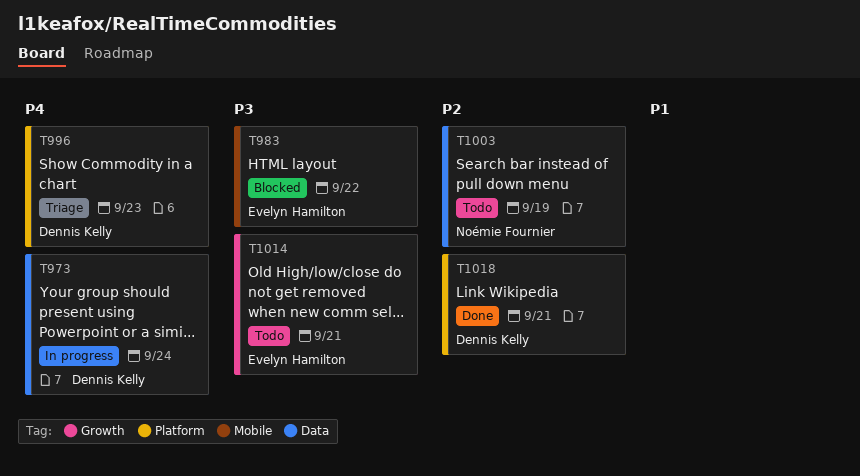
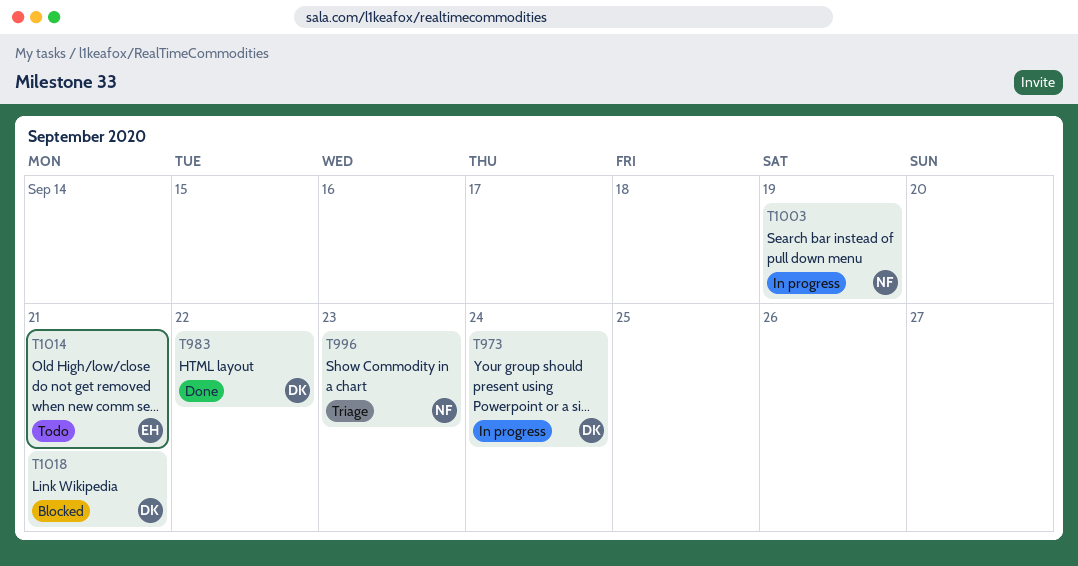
T983, status: Blocked -> Done
T983, owner: Evelyn Hamilton -> Dennis Kelly
T996, owner: Dennis Kelly -> Noémie Fournier
T1003, status: Todo -> In progress
T1018, status: Done -> Blocked

